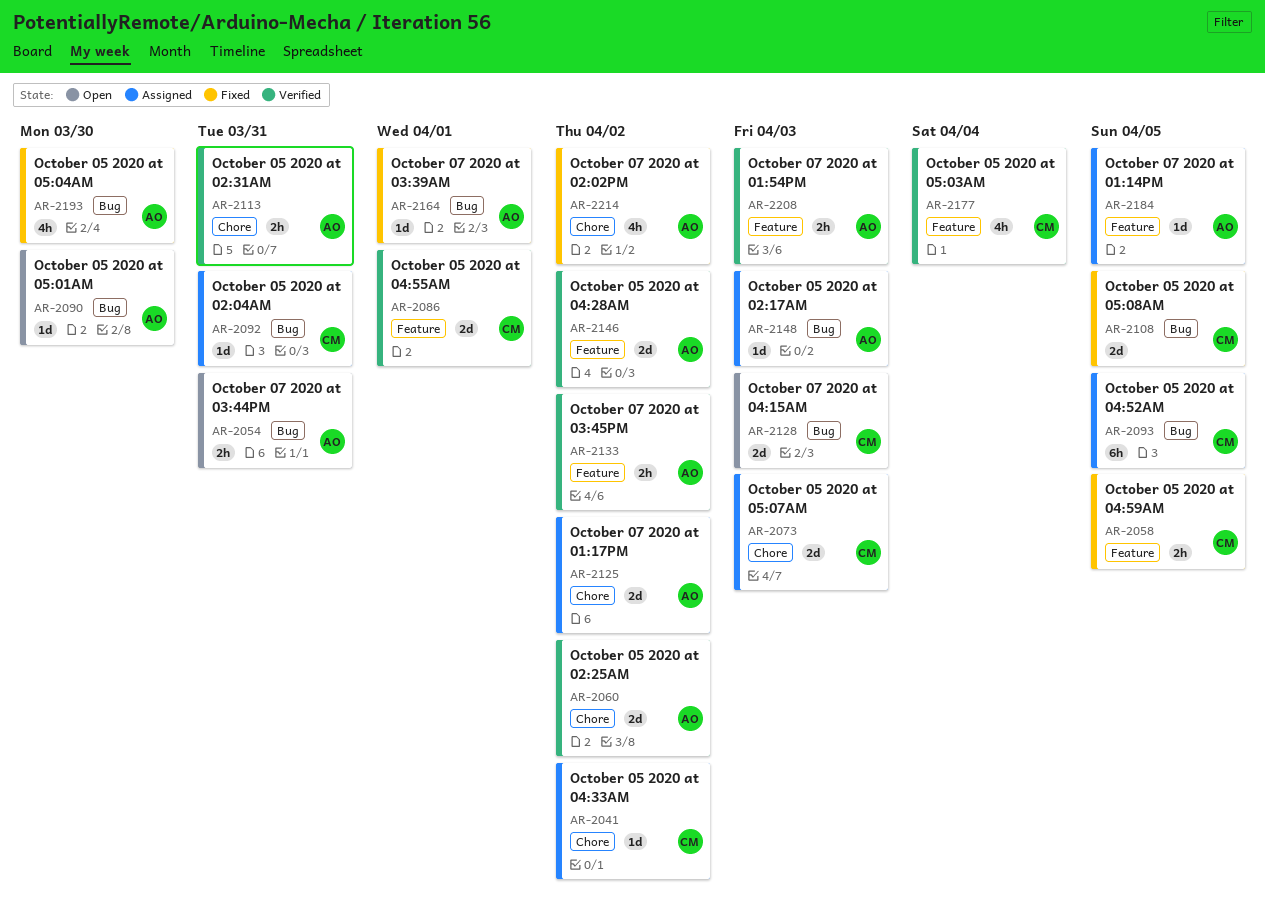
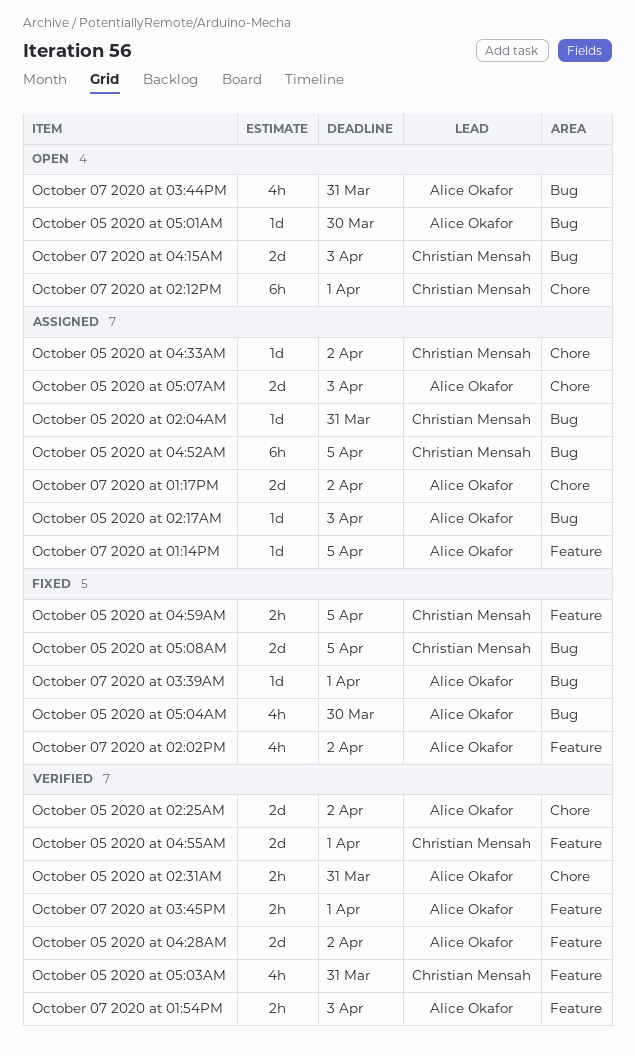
October 05 2020 at 05:03AM, due: Apr 4 -> Mar 31
October 05 2020 at 05:07AM, owner: Christian Mensah -> Alice Okafor
October 07 2020 at 02:02PM, label: Chore -> Feature
October 07 2020 at 02:12PM: none -> present
October 07 2020 at 03:44PM, estimate: 2h -> 4h
October 07 2020 at 03:45PM, due: Apr 2 -> Apr 1

